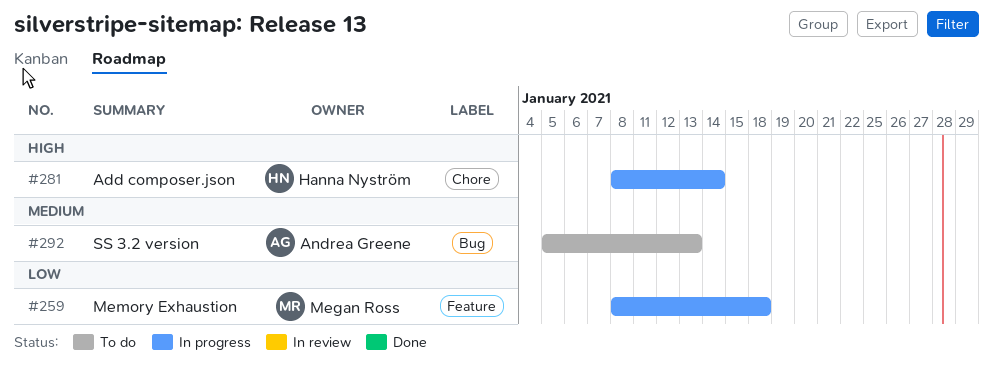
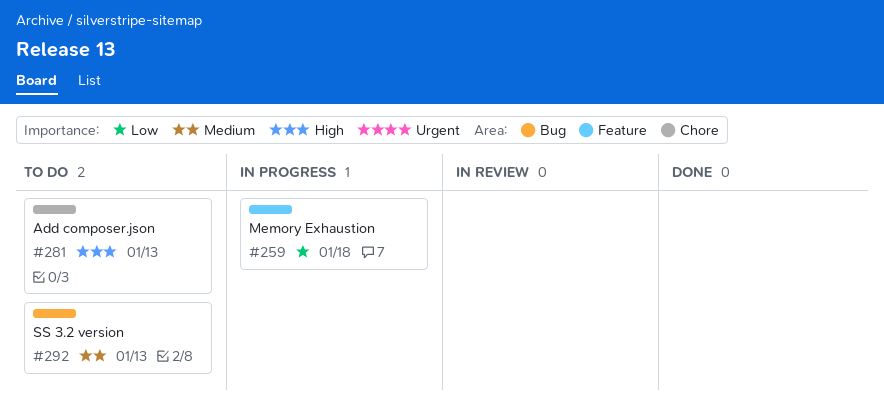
#281, status: In progress -> To do
#281, due: Jan 14 -> Jan 13

